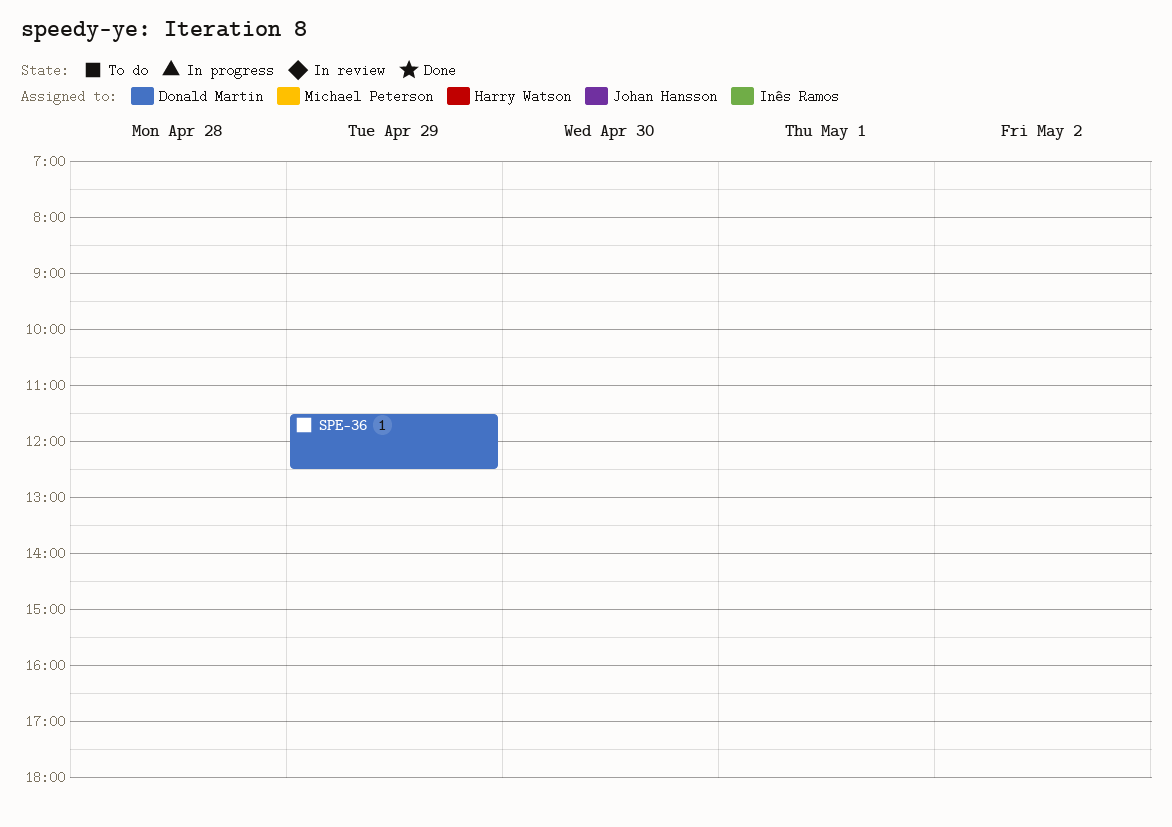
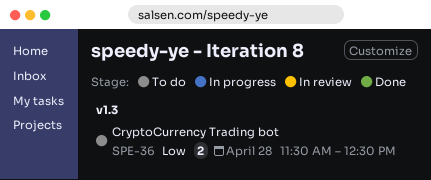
SPE-36, estimate: 1 -> 2
SPE-36, day: Apr 29 -> Apr 28

